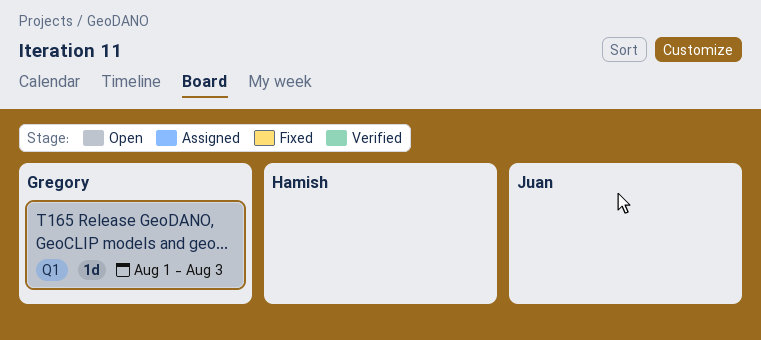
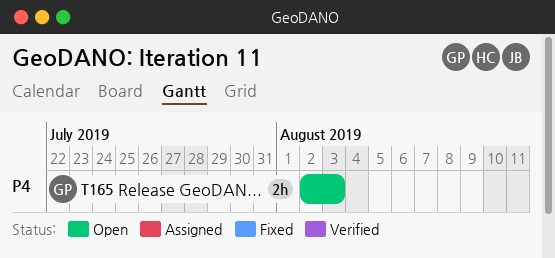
T165, estimate: 1d -> 2h
T165, start: Aug 1 -> Aug 2

